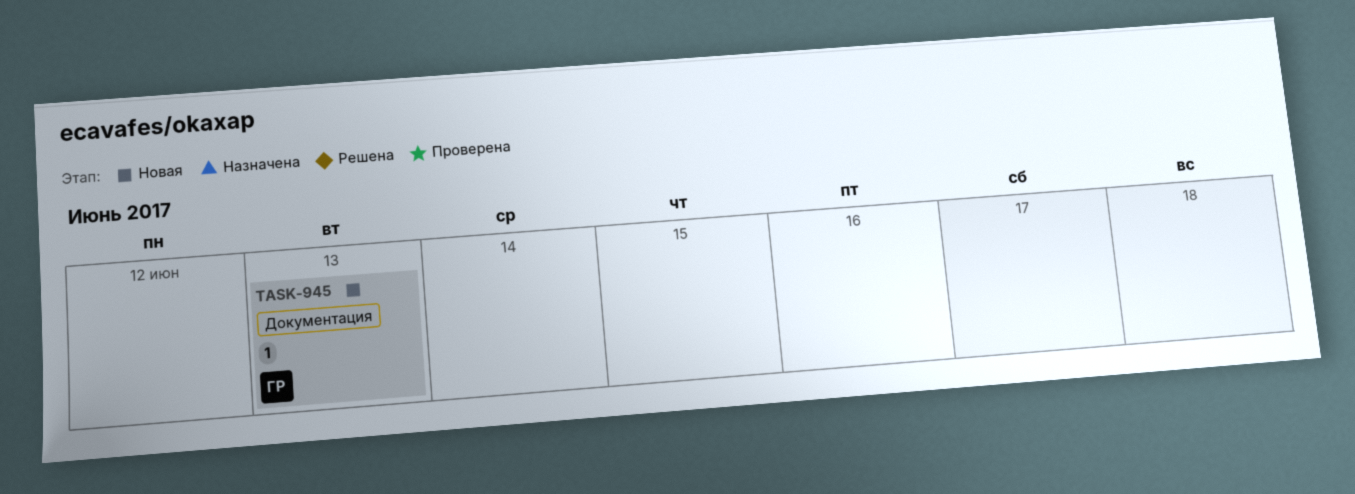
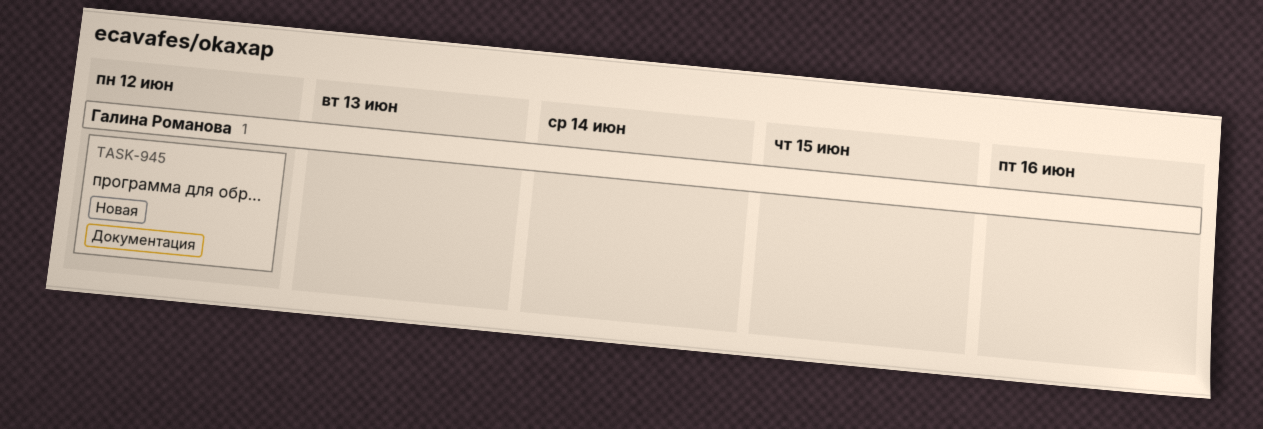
TASK-945, due: Jun 13 -> Jun 12

